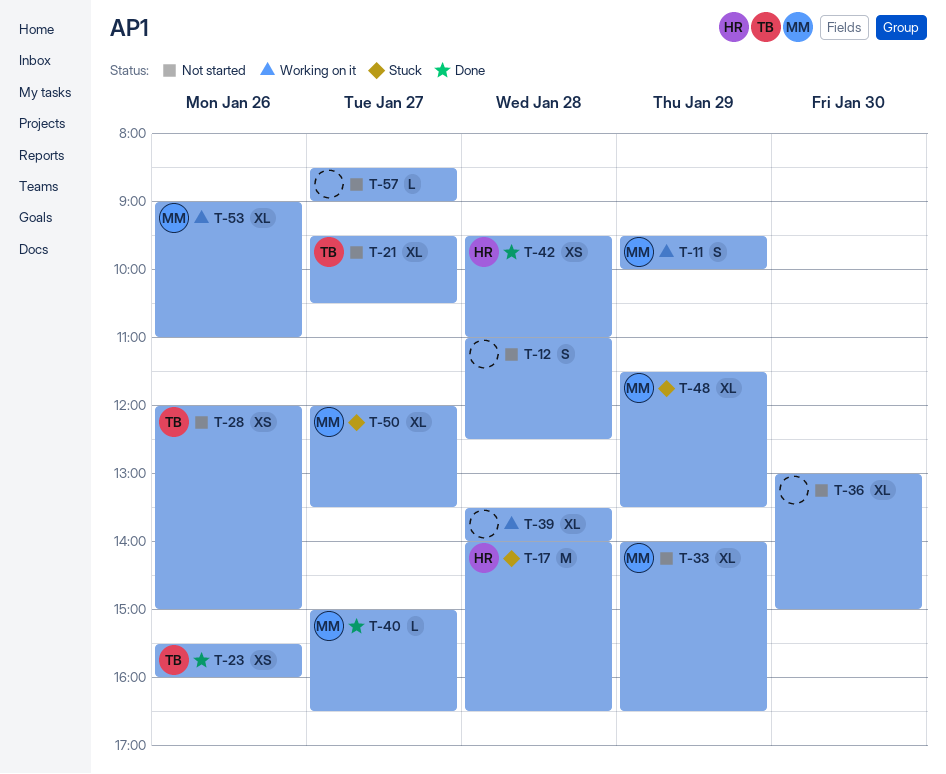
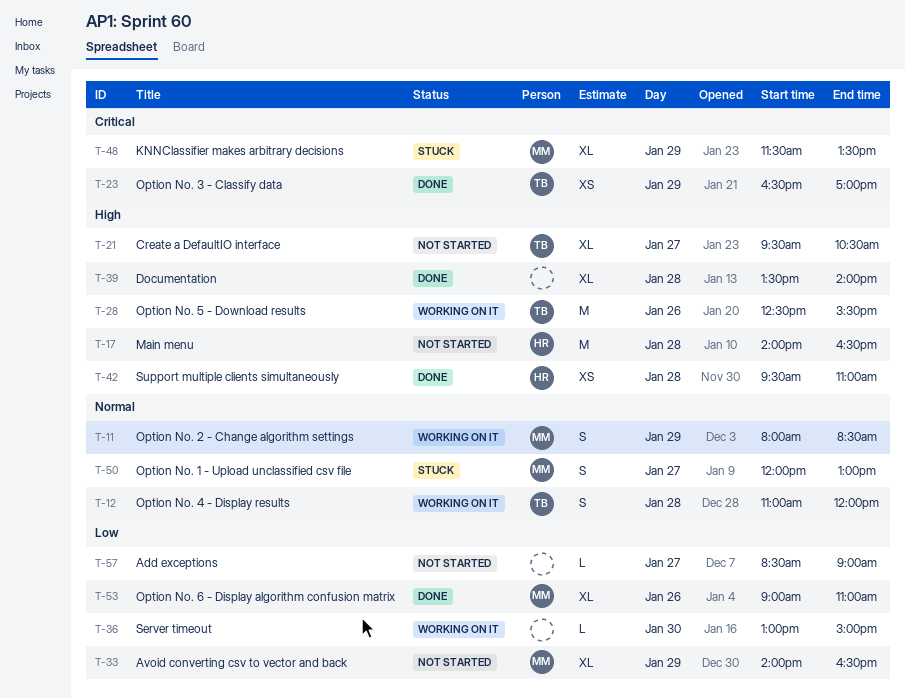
T-11, begins: 09:30 -> 08:00
T-11, ends: 10:00 -> 08:30
T-12, status: Not started -> Working on it
T-12, owner: none -> TB
T-12, ends: 12:30 -> 12:00
T-17, status: Stuck -> Not started
T-23, day: Jan 26 -> Jan 29
T-23, begins: 15:30 -> 16:30
T-23, ends: 16:00 -> 17:00
T-28, status: Not started -> Working on it
T-28, estimate: XS -> M
T-28, begins: 12:00 -> 12:30
T-28, ends: 15:00 -> 15:30
T-36, status: Not started -> Working on it
T-36, estimate: XL -> L
T-39, status: Working on it -> Done
T-40: present -> none
T-50, estimate: XL -> S
T-50, ends: 13:30 -> 13:00
T-53, status: Working on it -> Done

